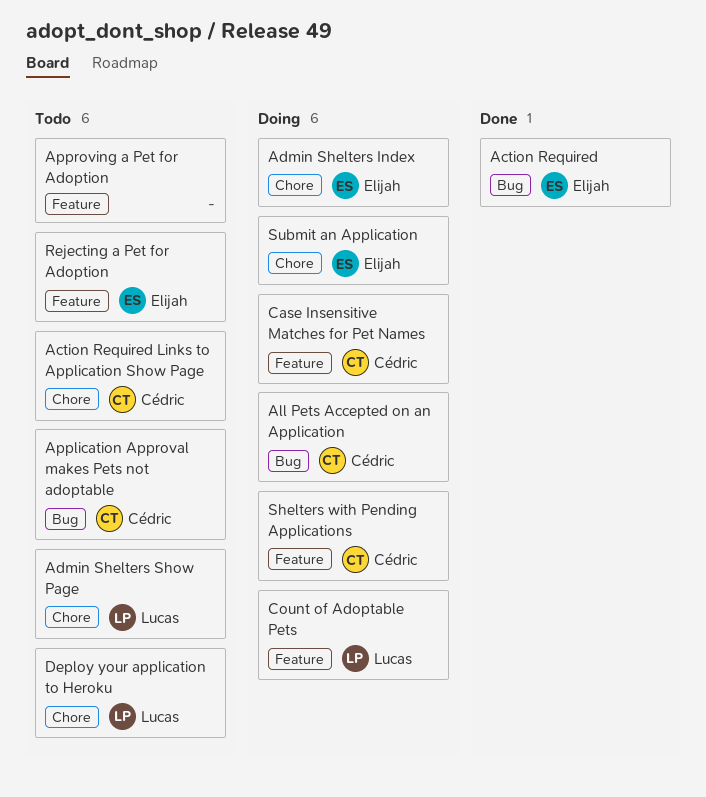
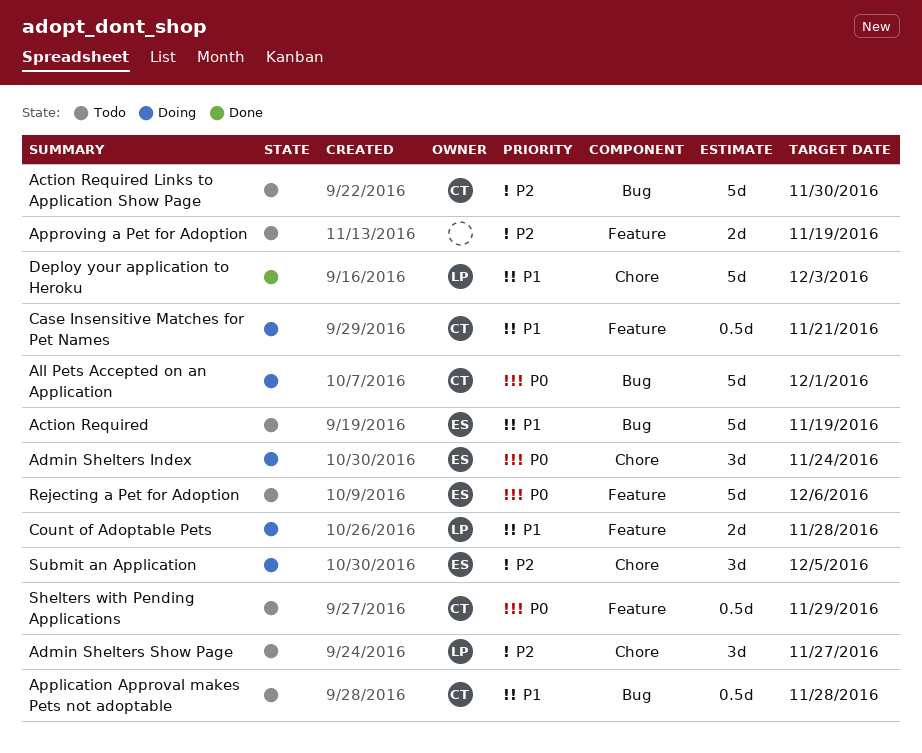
Action Required, status: Done -> Todo
Action Required Links to Application Show Page, label: Chore -> Bug
Deploy your application to Heroku, status: Todo -> Done
Shelters with Pending Applications, status: Doing -> Todo

